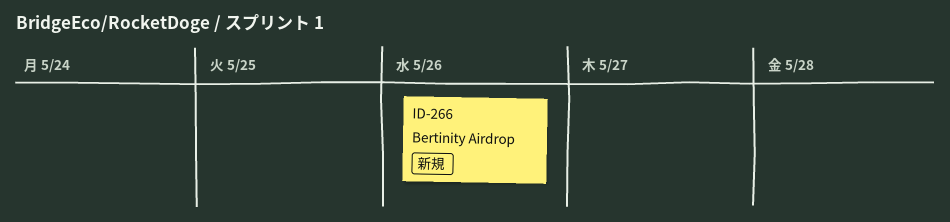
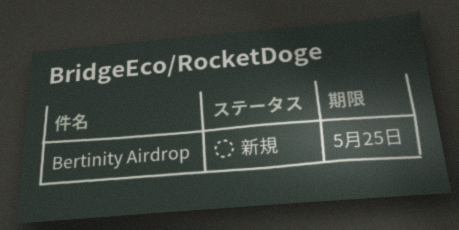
Bertinity Airdrop, due: May 26 -> May 25

